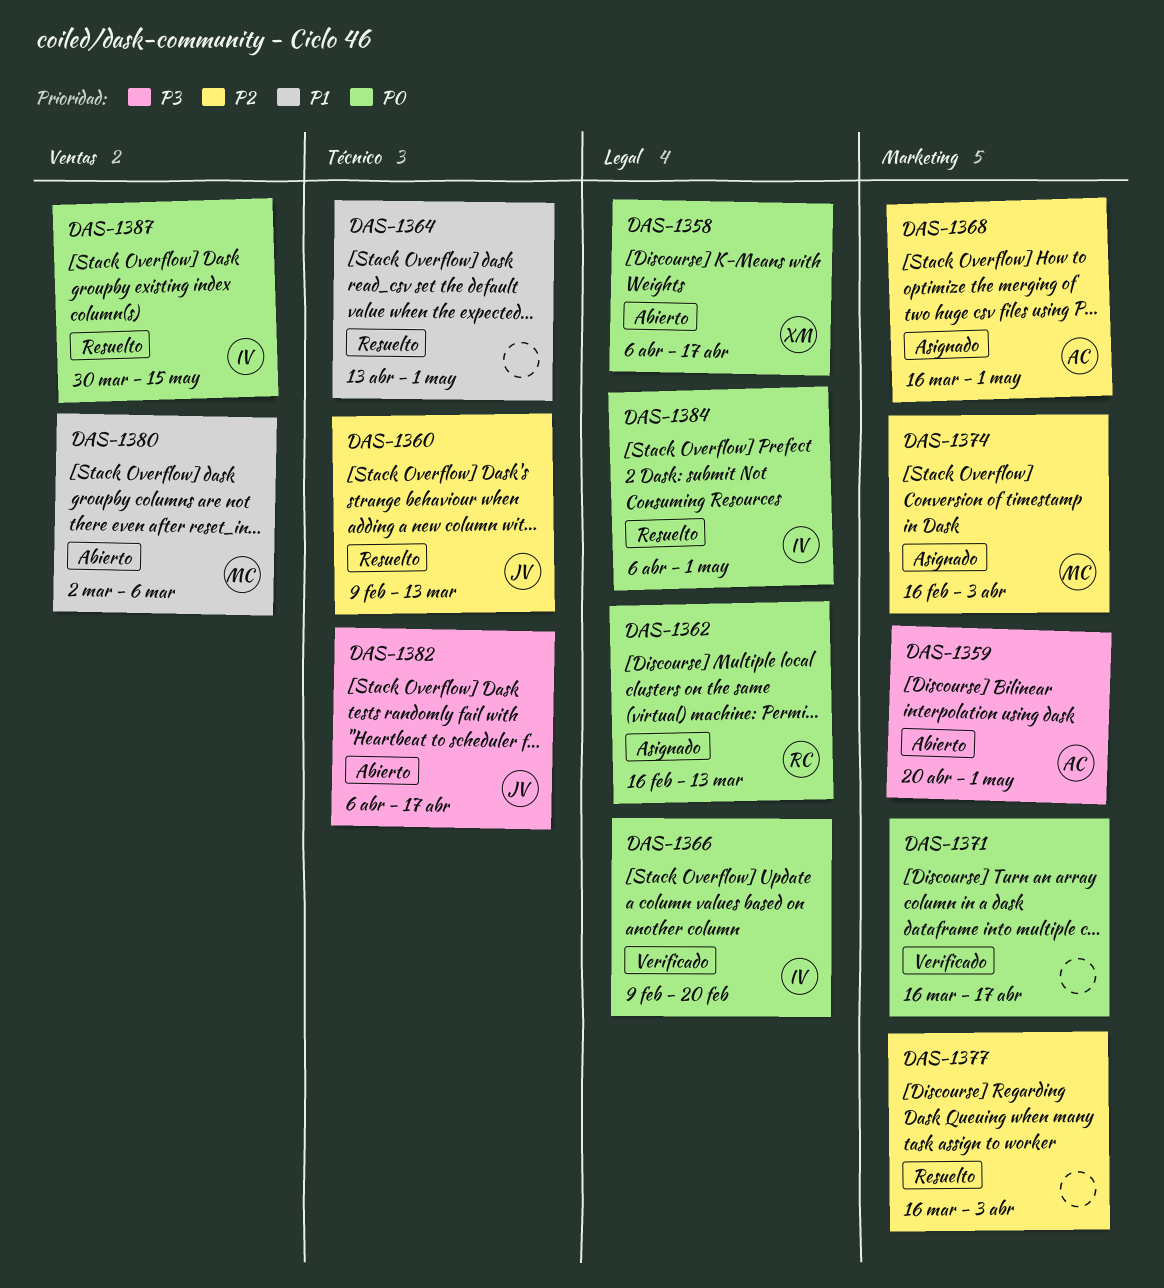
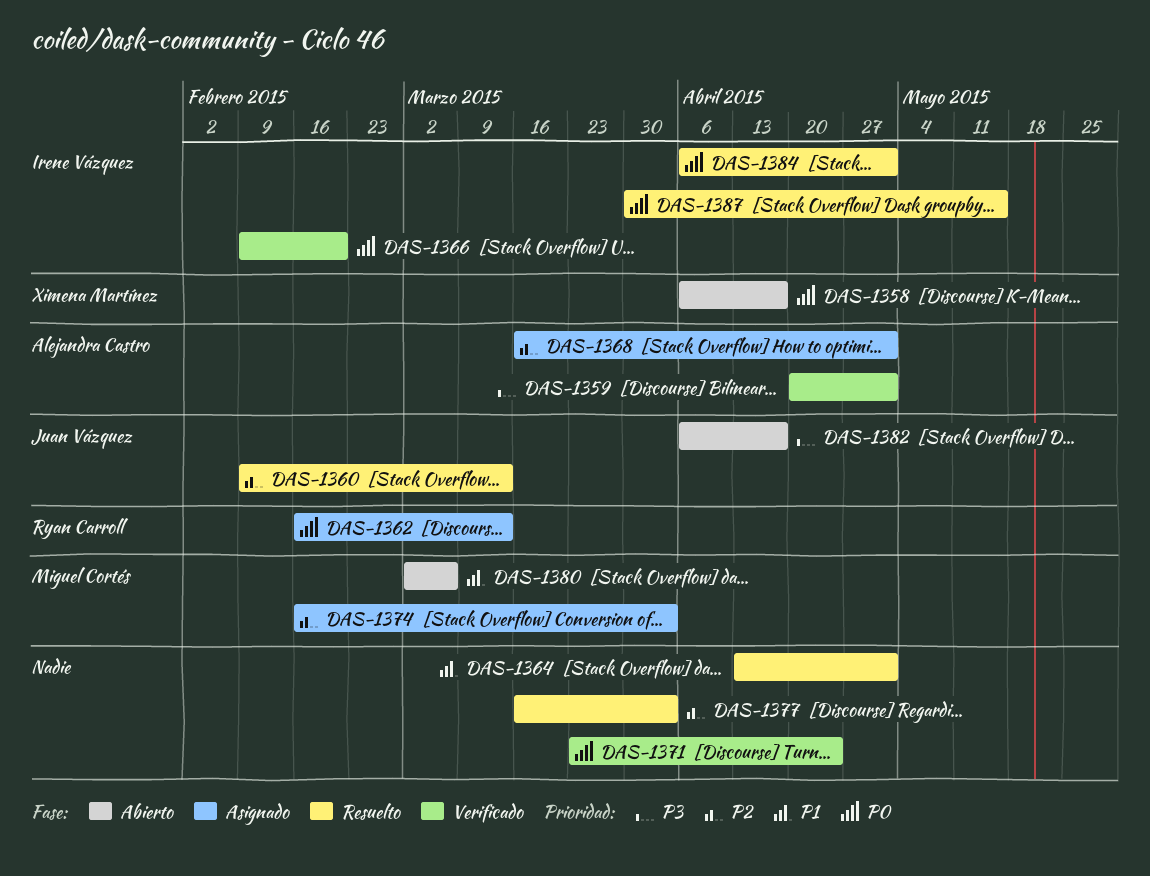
DAS-1359, status: Abierto -> Verificado
DAS-1371, start: Mar 16 -> Mar 23
DAS-1371, due: Apr 17 -> Apr 24

